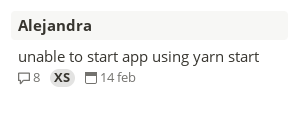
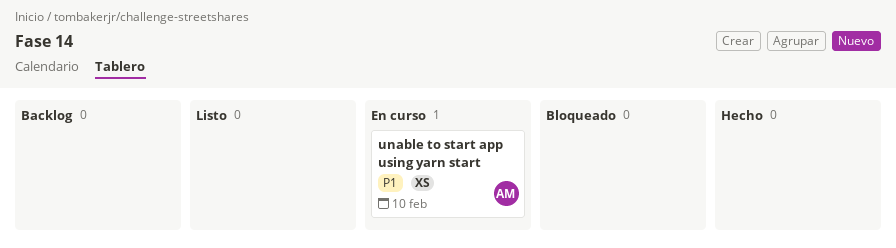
unable to start app using yarn start, due: Feb 14 -> Feb 10

